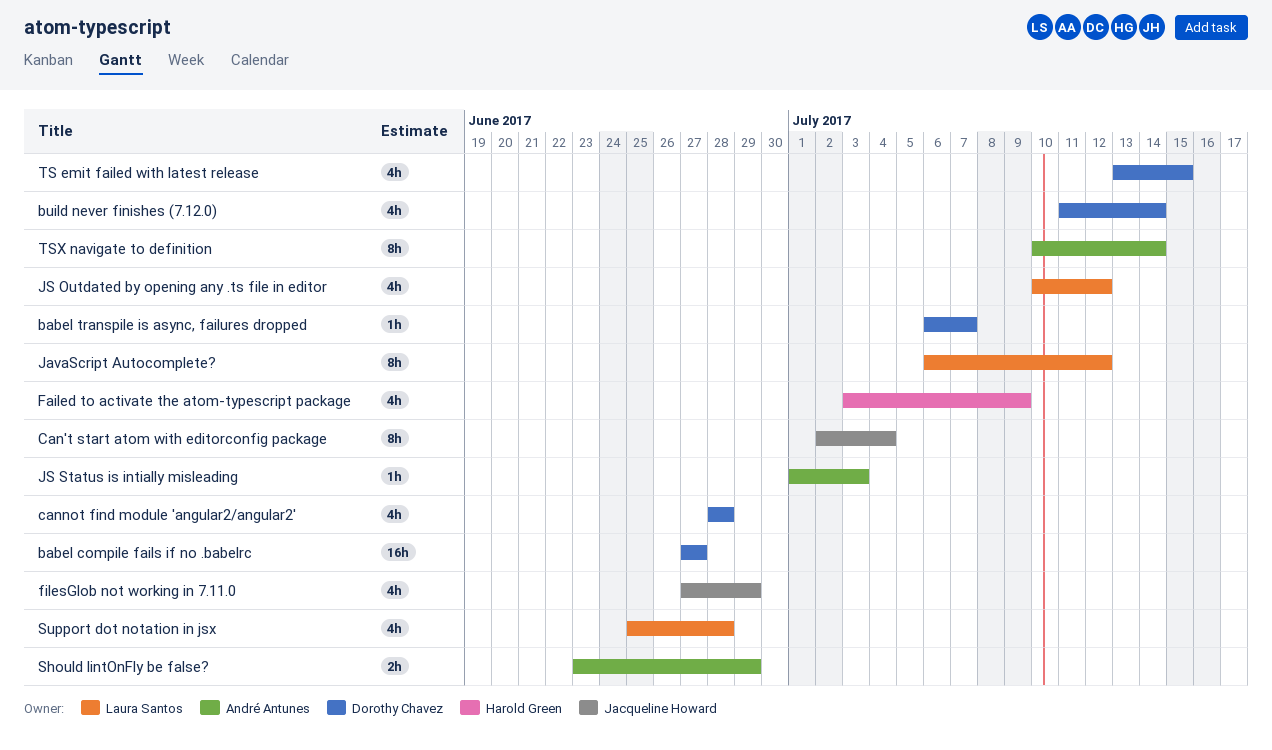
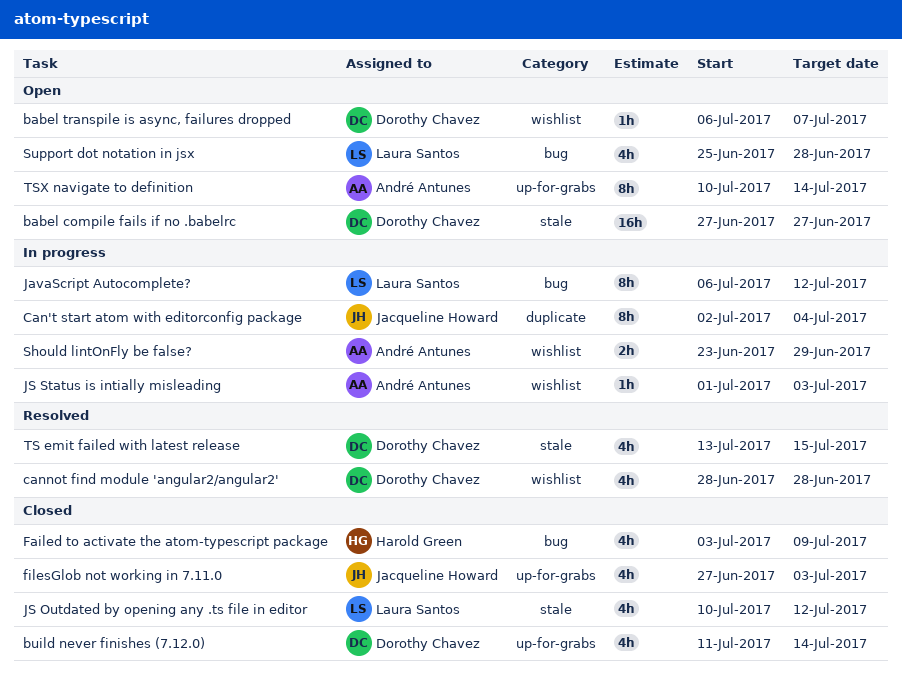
filesGlob not working in 7.11.0, due: Jun 29 -> Jul 3

